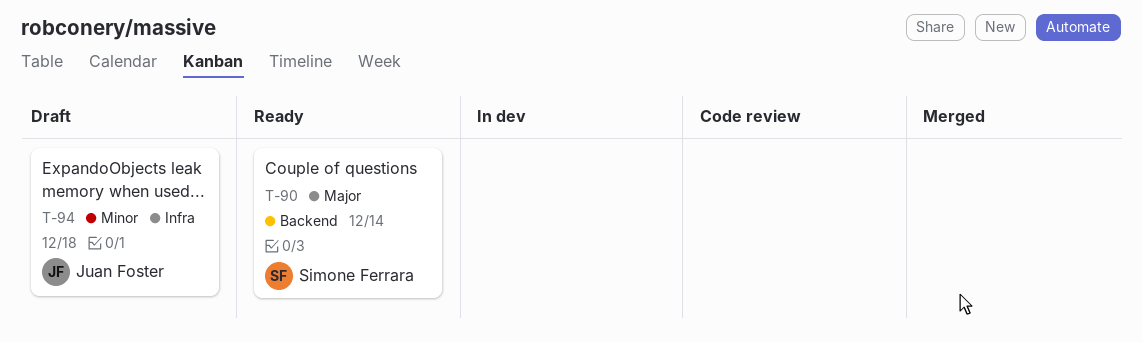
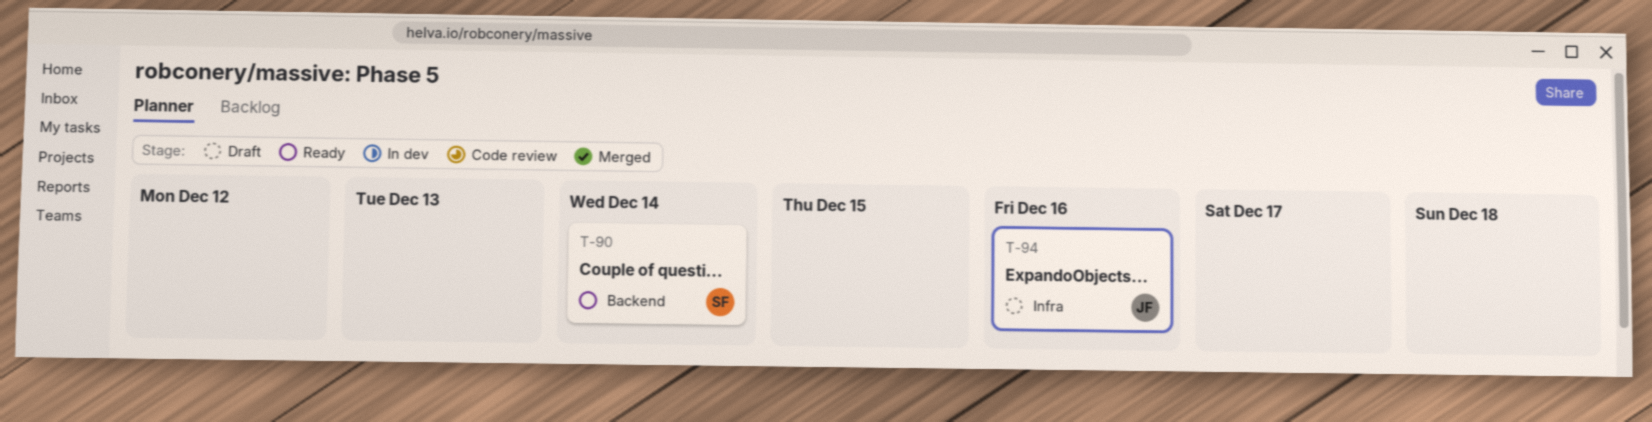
T-94, due: Dec 18 -> Dec 16

